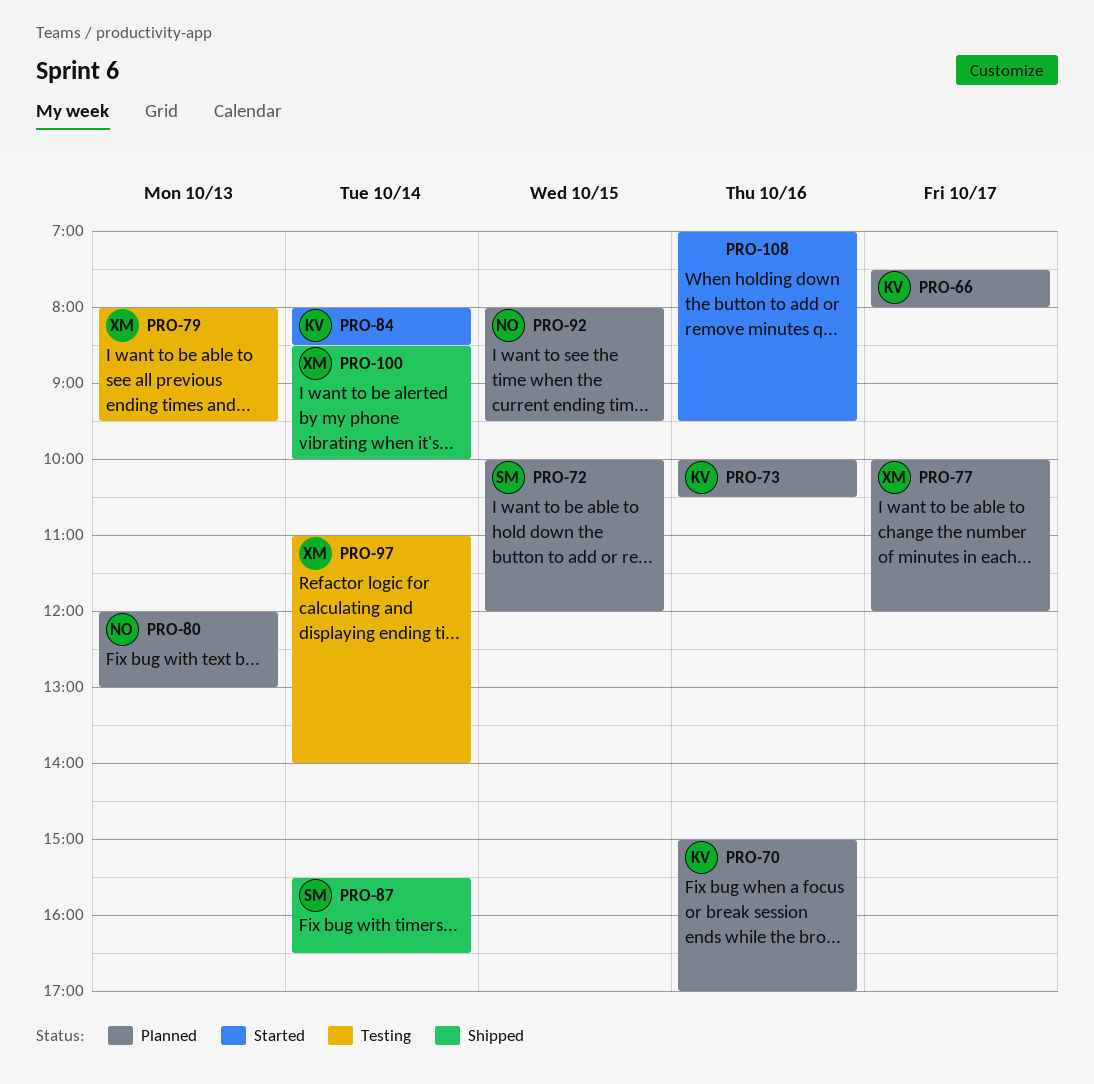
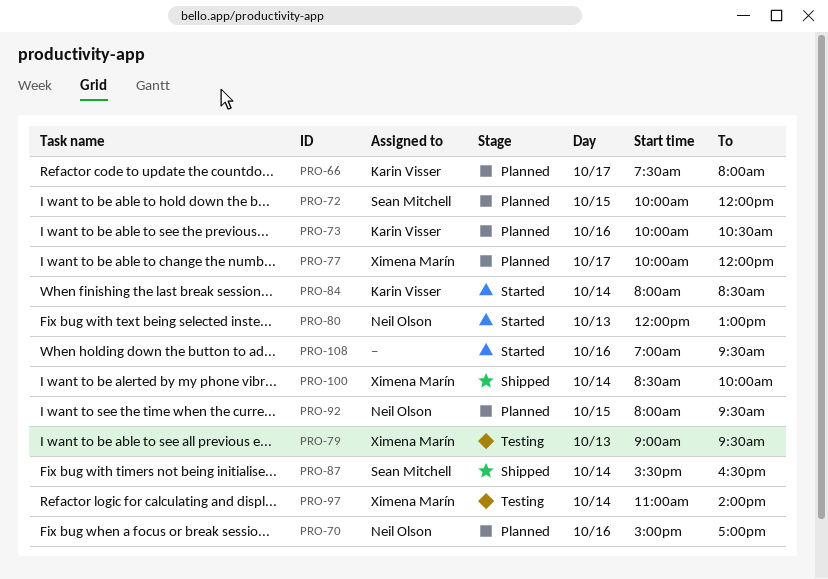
PRO-70, owner: Karin Visser -> Neil Olson
PRO-79, begins: 08:00 -> 09:00
PRO-80, status: Planned -> Started

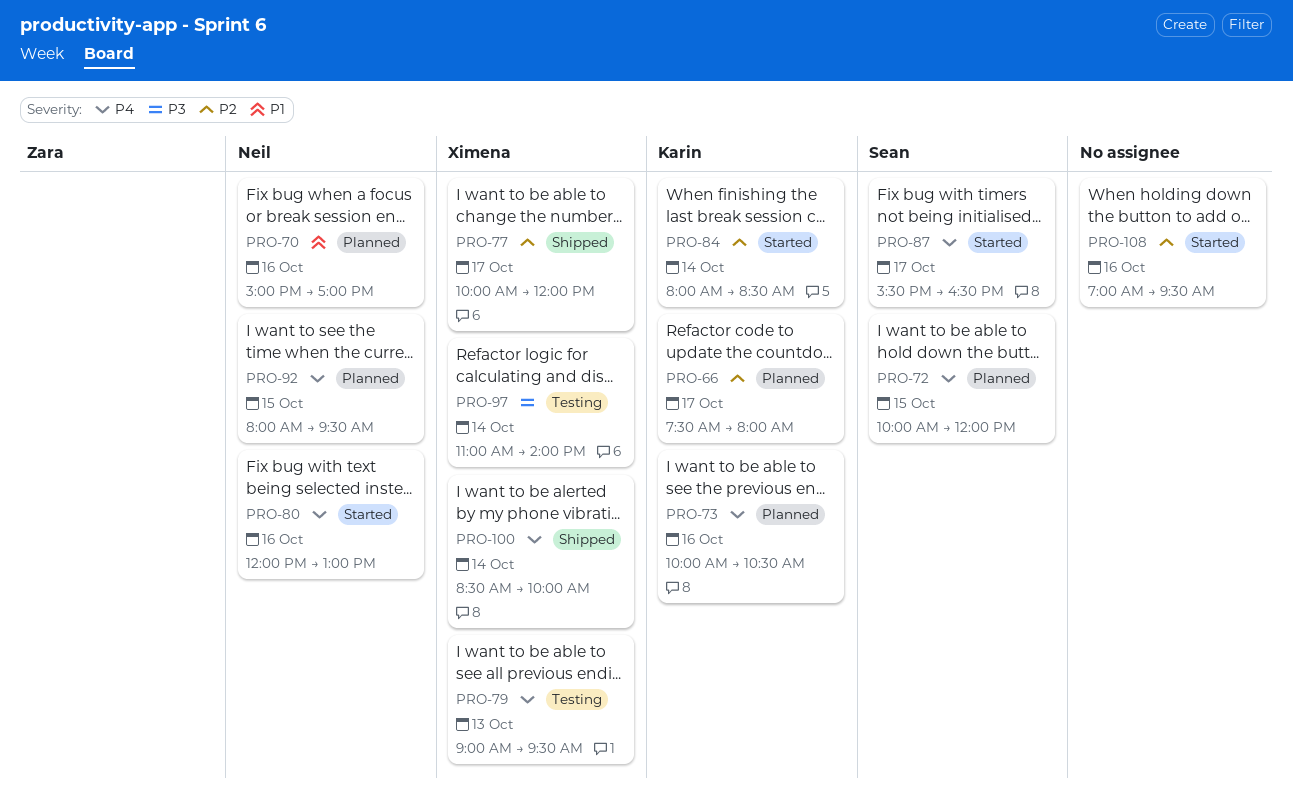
PRO-77, status: Planned -> Shipped
PRO-80, day: Oct 13 -> Oct 16
PRO-87, status: Shipped -> Started
PRO-87, day: Oct 14 -> Oct 17

